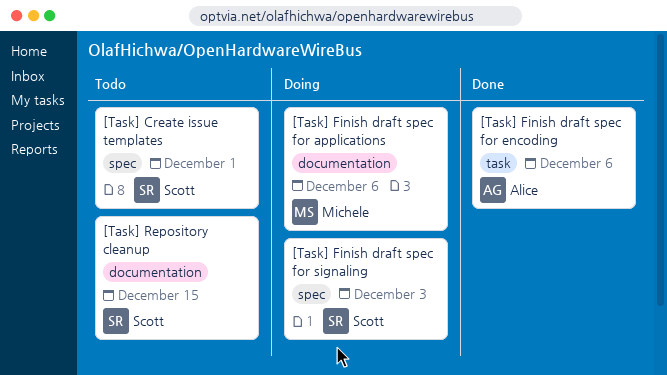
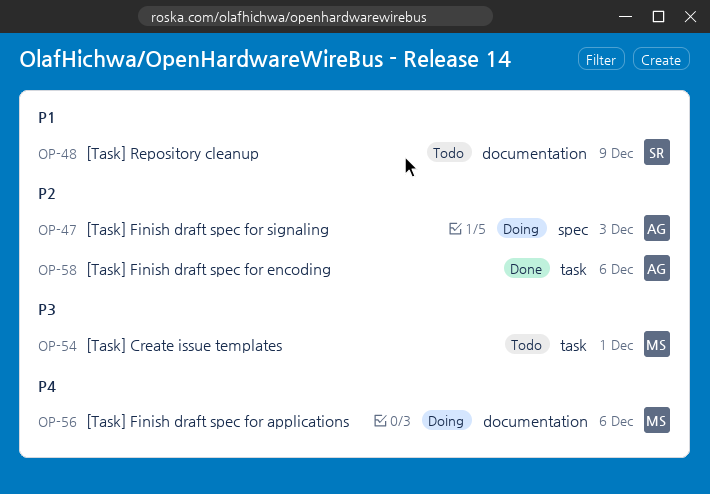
[Task] Create issue templates, owner: Scott -> Michele
[Task] Create issue templates, label: spec -> task
[Task] Finish draft spec for signaling, owner: Scott -> Alice
[Task] Repository cleanup, due: Dec 15 -> Dec 9

